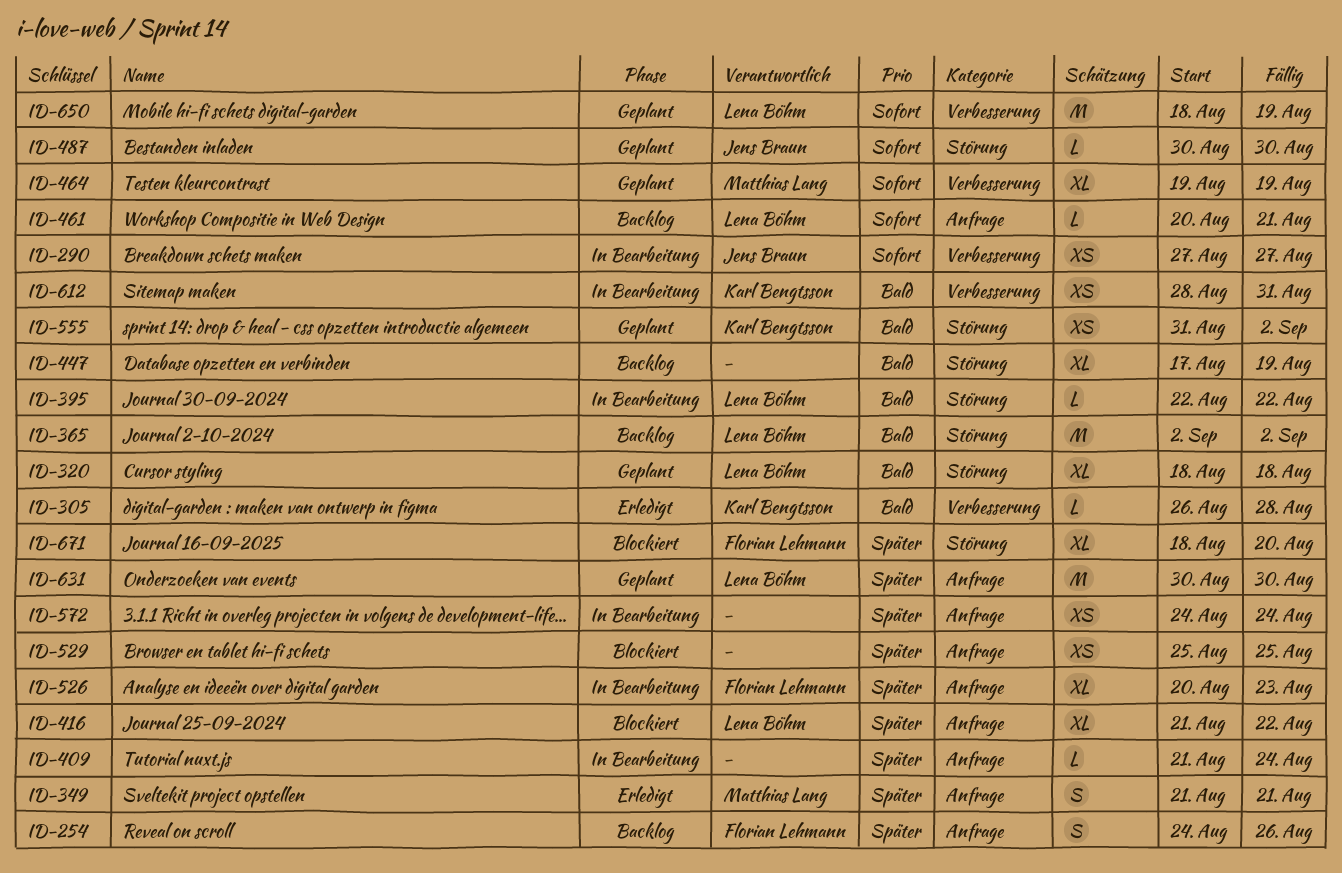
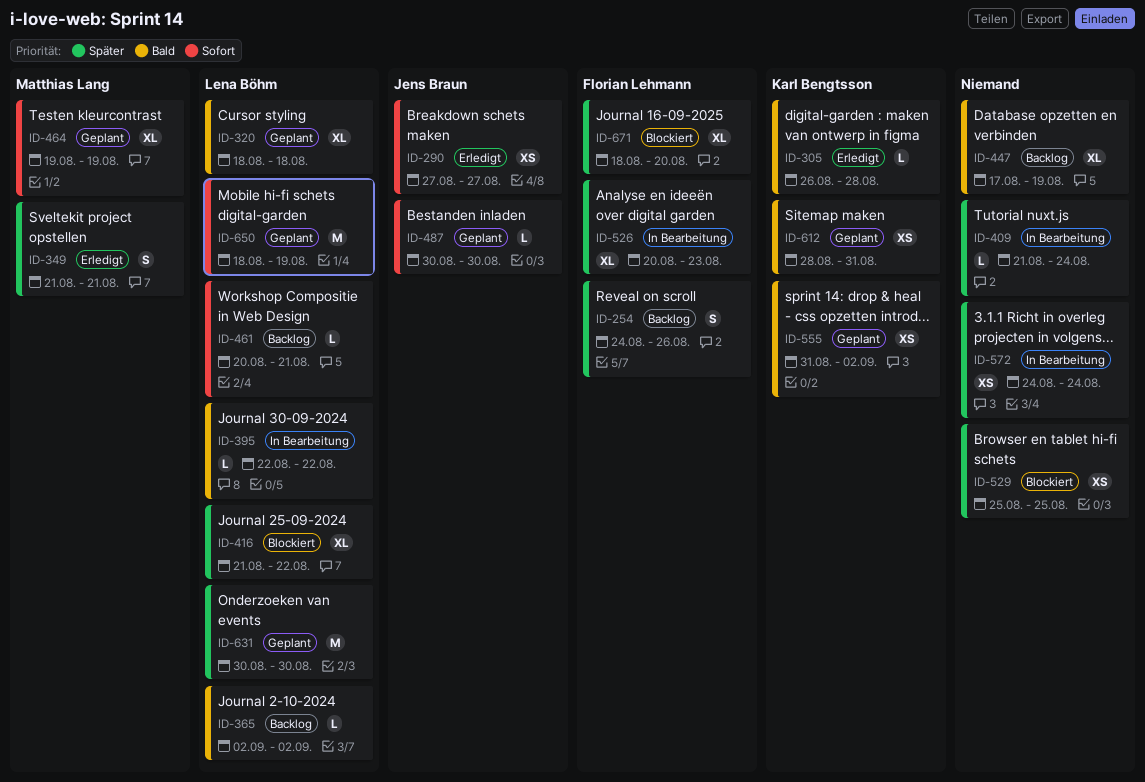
ID-290, status: In Bearbeitung -> Erledigt
ID-365, estimate: M -> L
ID-612, status: In Bearbeitung -> Geplant

